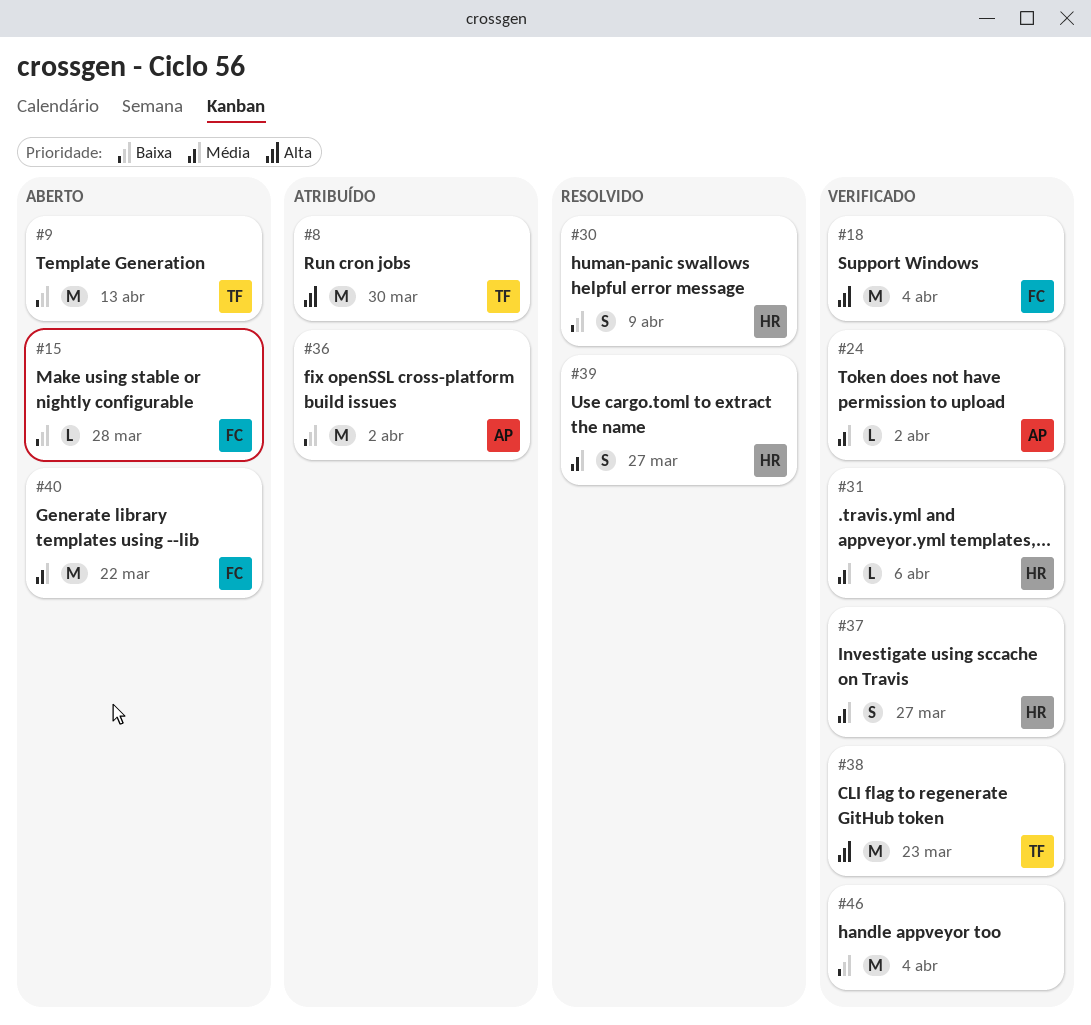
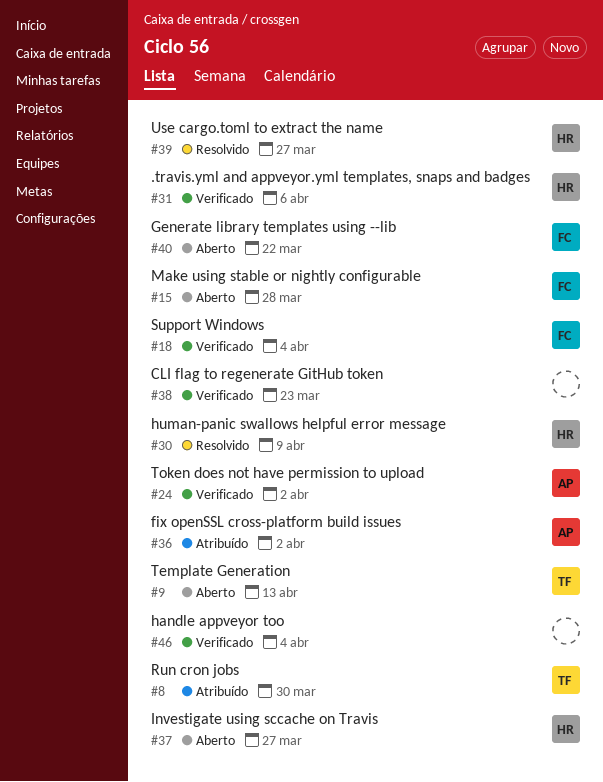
#37, status: Verificado -> Aberto
#38, owner: TF -> none

